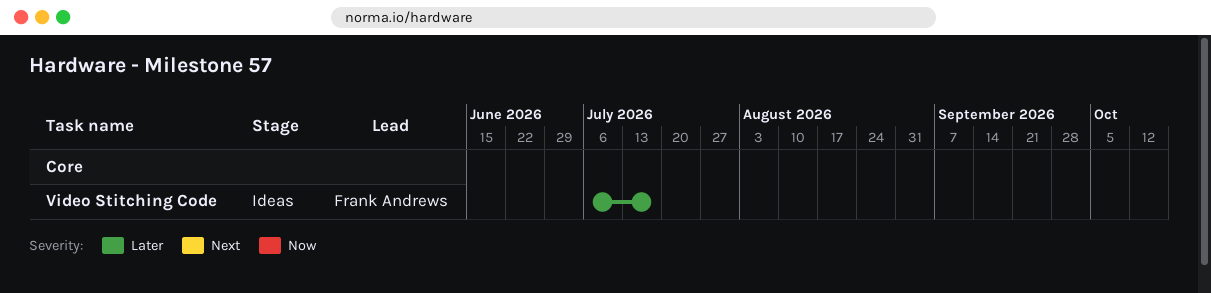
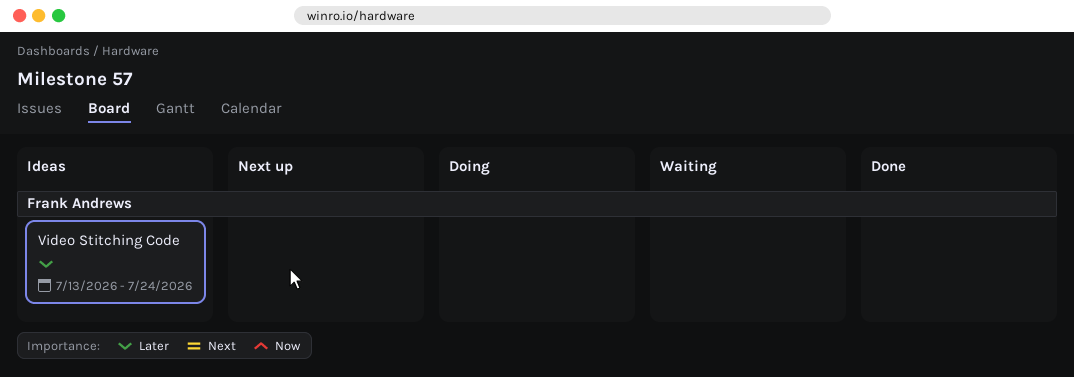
Video Stitching Code, start: Jul 6 -> Jul 13
Video Stitching Code, due: Jul 17 -> Jul 24

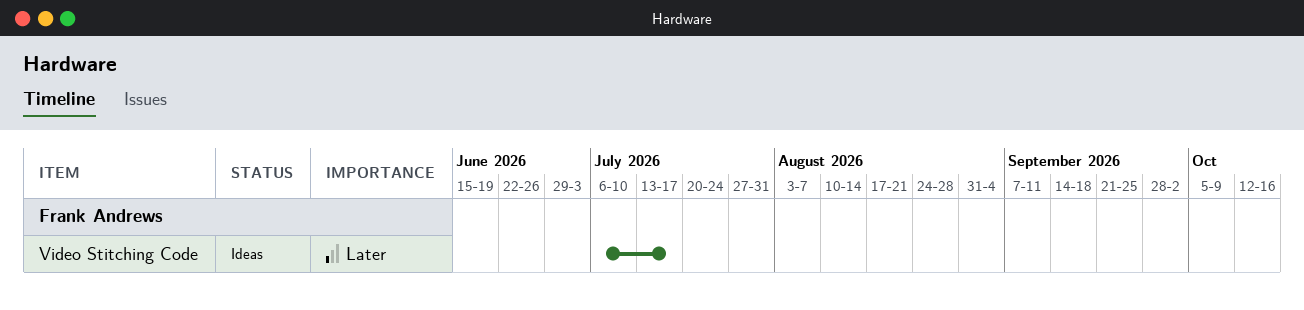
Video Stitching Code, start: Jul 13 -> Jul 6
Video Stitching Code, due: Jul 24 -> Jul 17

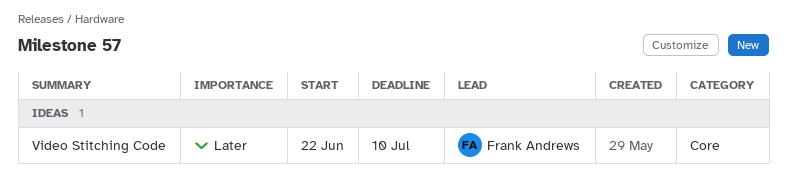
Video Stitching Code, start: Jul 6 -> Jun 22
Video Stitching Code, due: Jul 17 -> Jul 10

